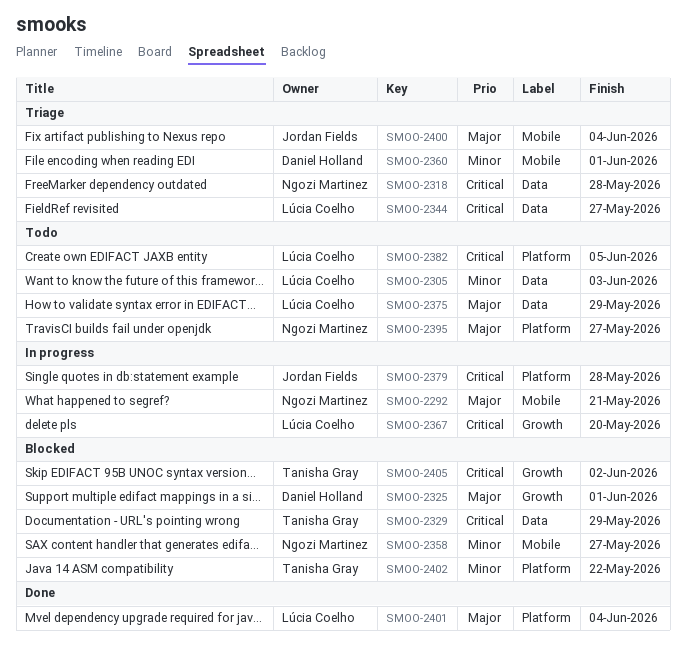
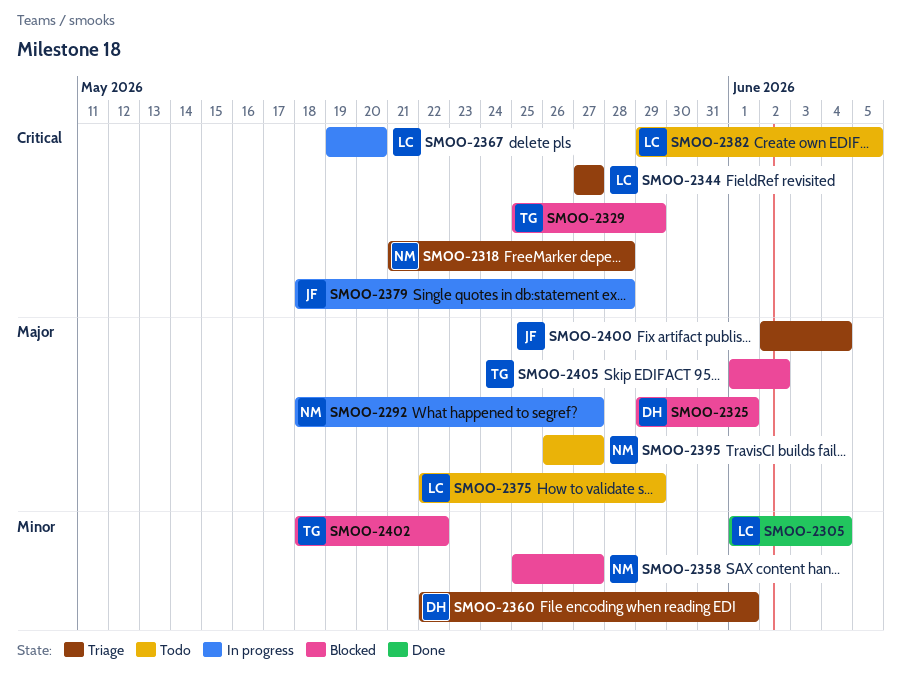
SMOO-2292, due: May 21 -> May 27
SMOO-2305, status: Todo -> Done
SMOO-2305, due: Jun 3 -> Jun 4
SMOO-2401: present -> none
SMOO-2405, priority: Critical -> Major

